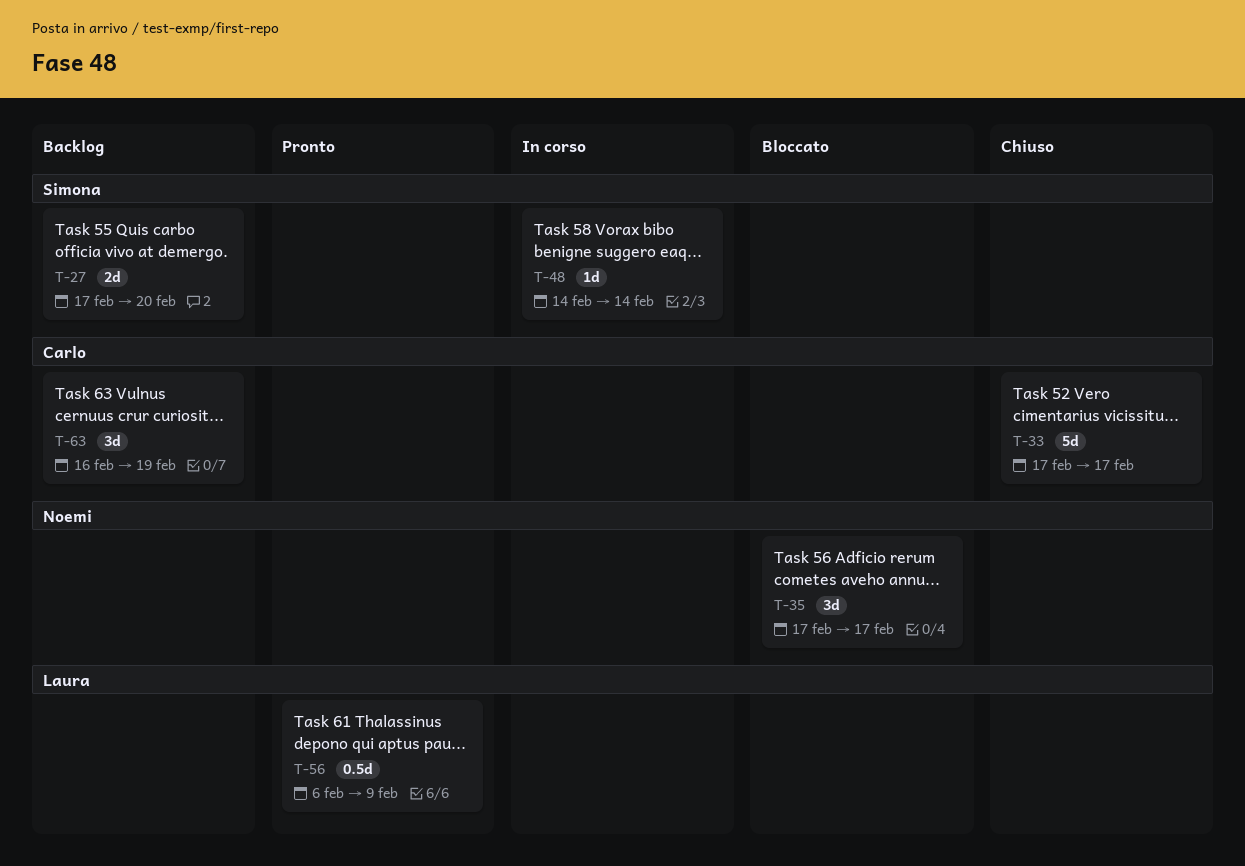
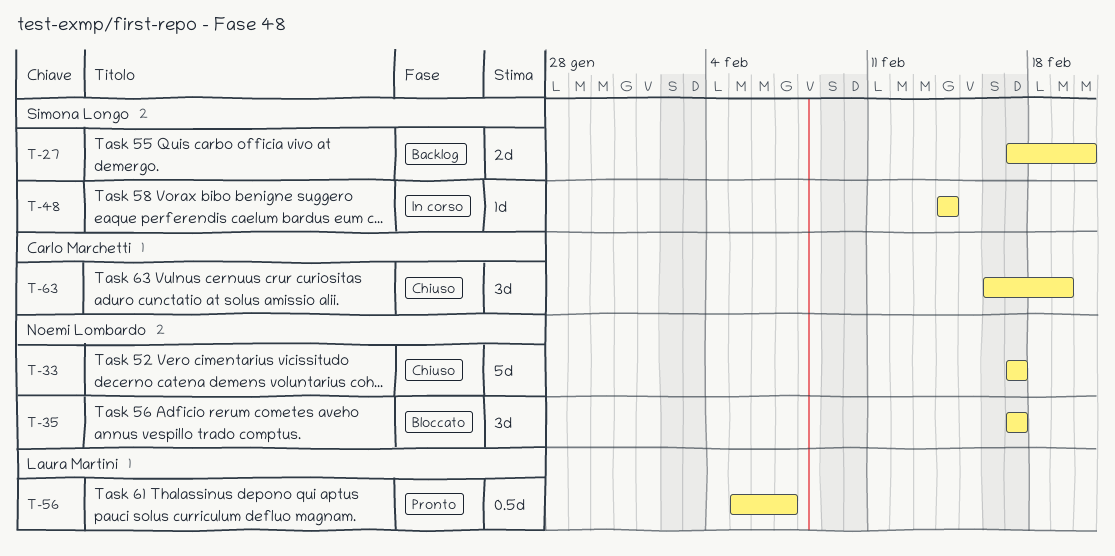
T-33, owner: Carlo Marchetti -> Noemi Lombardo
T-56, start: Feb 6 -> Feb 5
T-56, due: Feb 9 -> Feb 7
T-63, status: Backlog -> Chiuso

